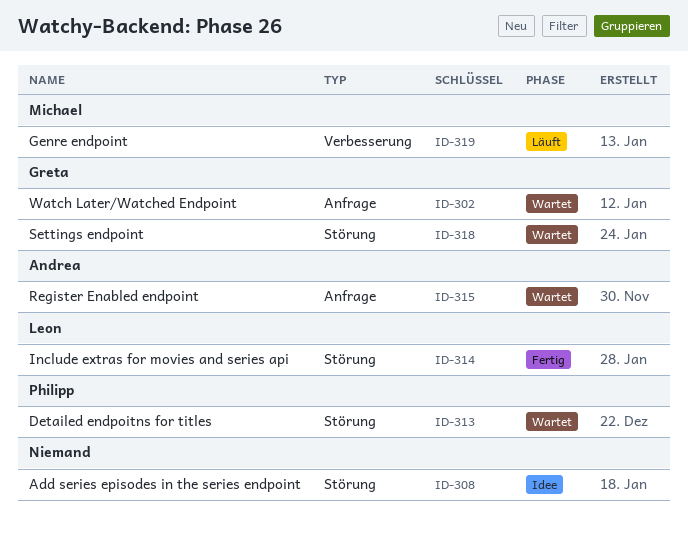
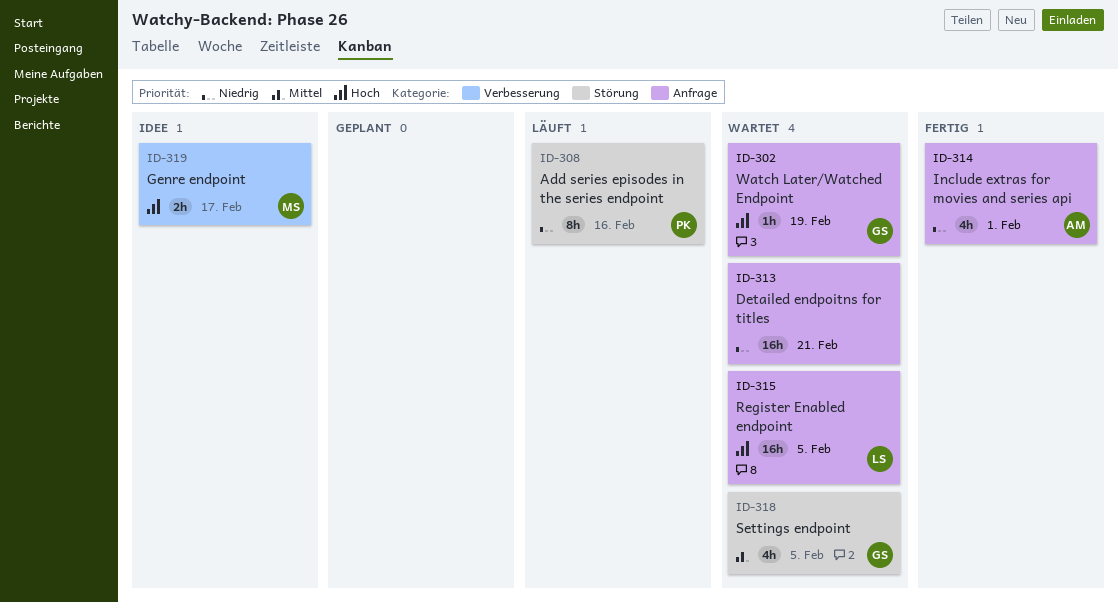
ID-308, status: Idee -> Läuft
ID-308, owner: none -> Philipp
ID-313, owner: Philipp -> none
ID-313, label: Störung -> Anfrage
ID-314, owner: Leon -> Andrea
ID-314, label: Störung -> Anfrage
ID-315, owner: Andrea -> Leon
ID-319, status: Läuft -> Idee

